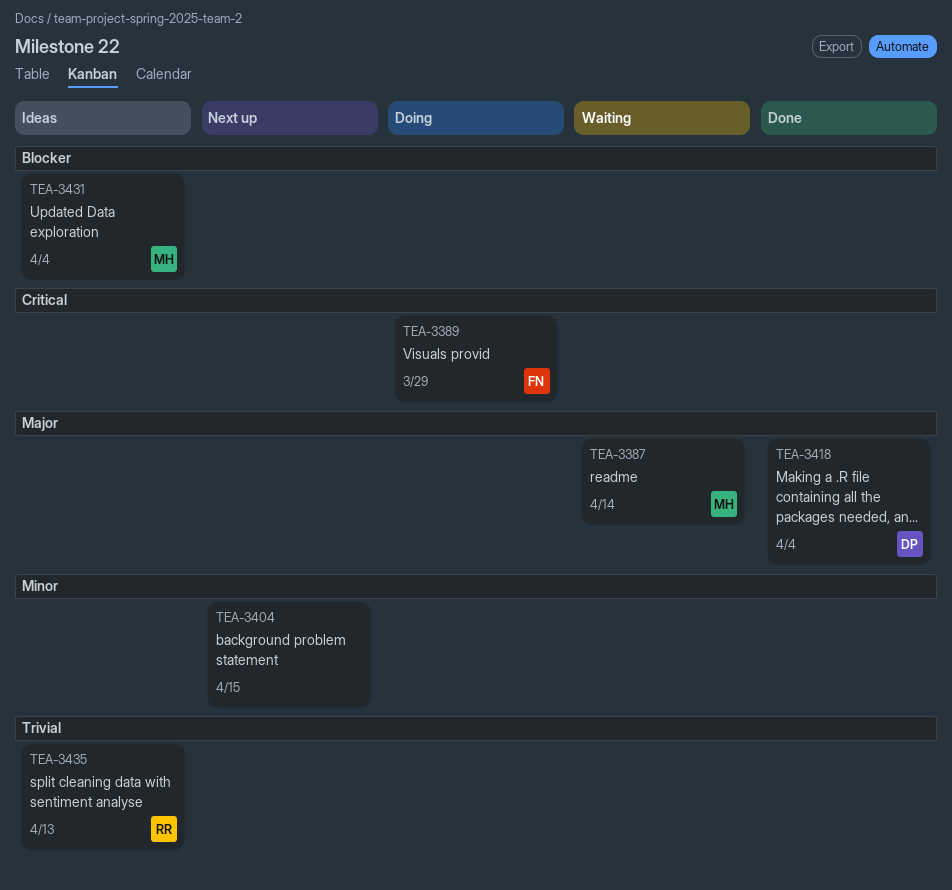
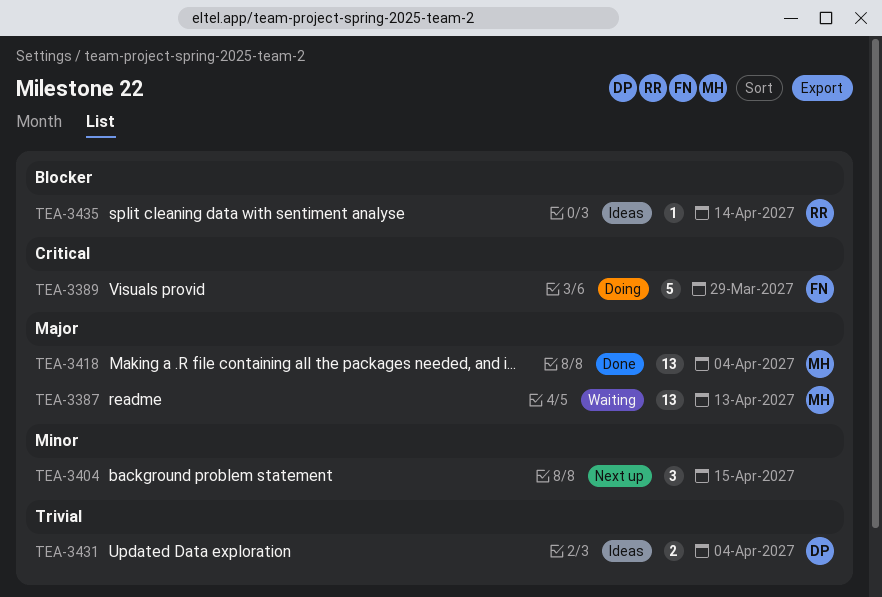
TEA-3387, due: Apr 14 -> Apr 13
TEA-3418, owner: DP -> MH
TEA-3431, owner: MH -> DP
TEA-3431, priority: Blocker -> Trivial
TEA-3435, priority: Trivial -> Blocker
TEA-3435, due: Apr 13 -> Apr 14

